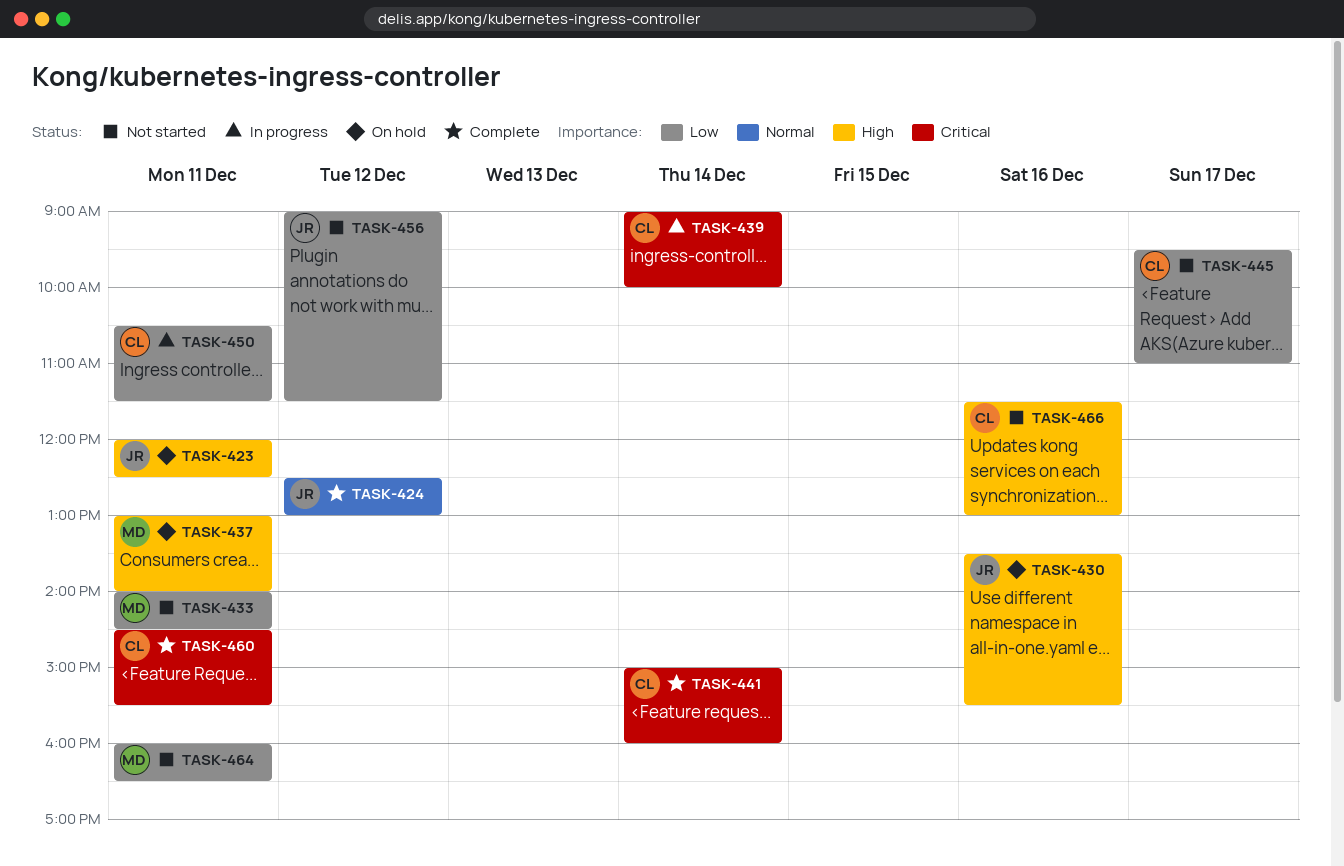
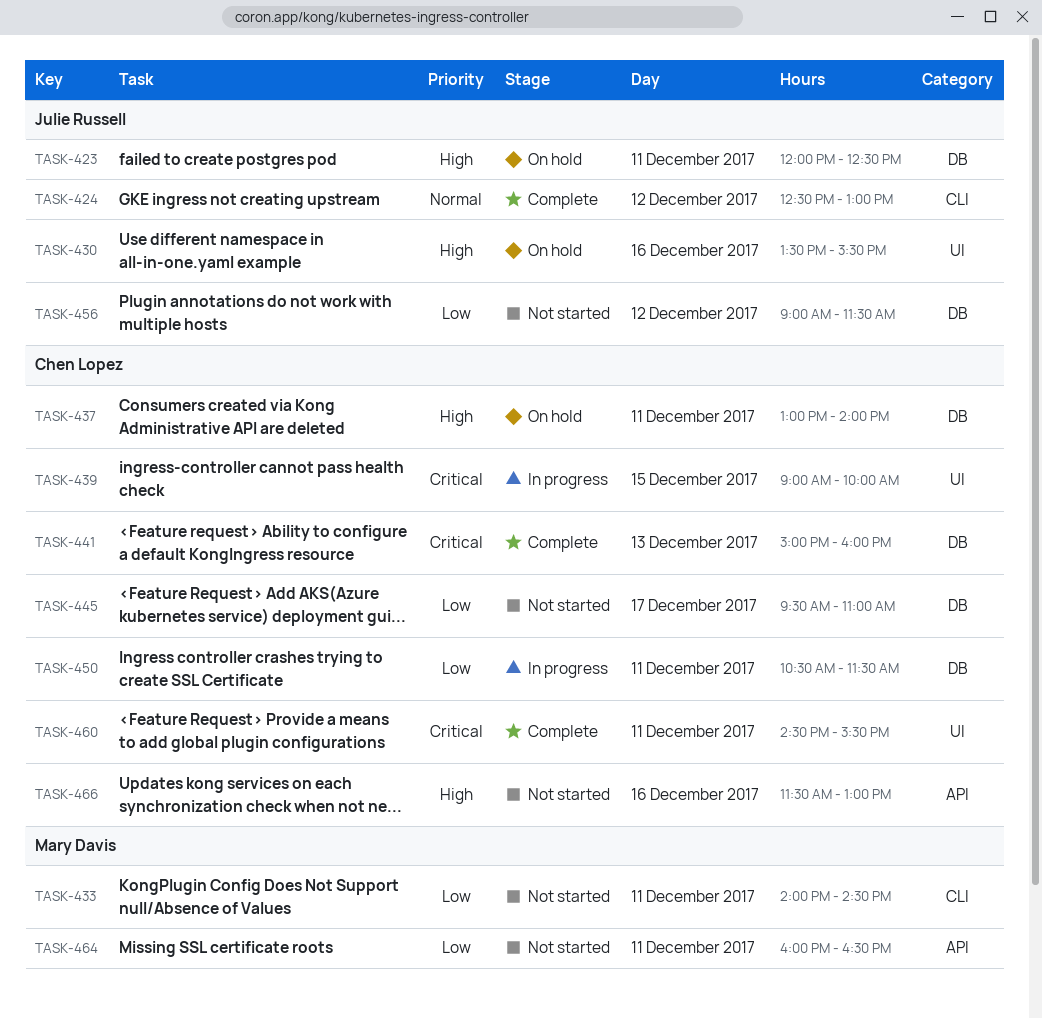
TASK-437, owner: Mary Davis -> Chen Lopez
TASK-439, day: Dec 14 -> Dec 15
TASK-441, day: Dec 14 -> Dec 13

